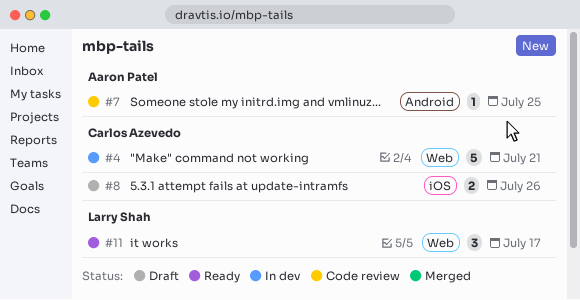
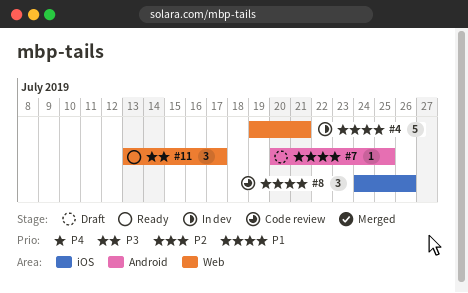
#7, status: Code review -> Draft
#8, status: Draft -> Code review
#8, estimate: 2 -> 3

